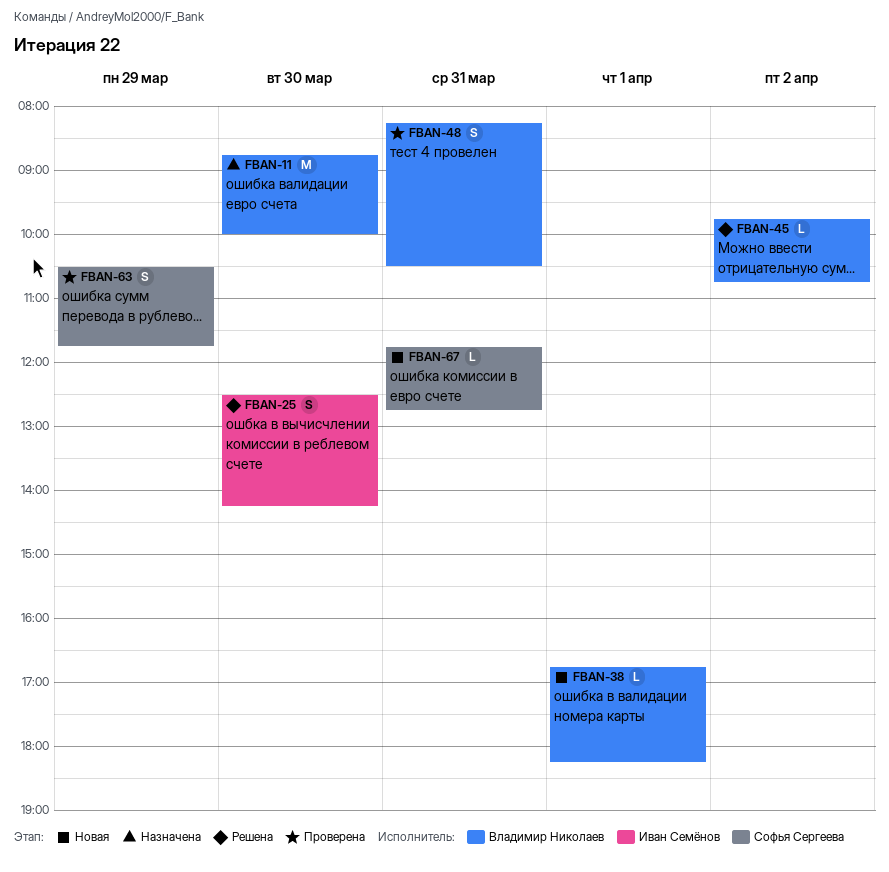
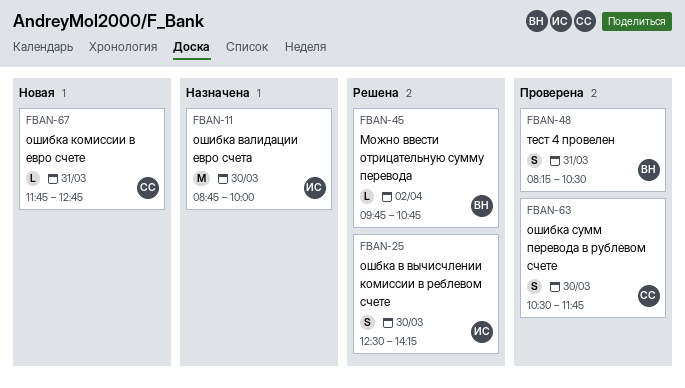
FBAN-11, owner: Владимир Николаев -> Иван Семёнов
FBAN-38: present -> none
FBAN-63, day: Mar 29 -> Mar 30

